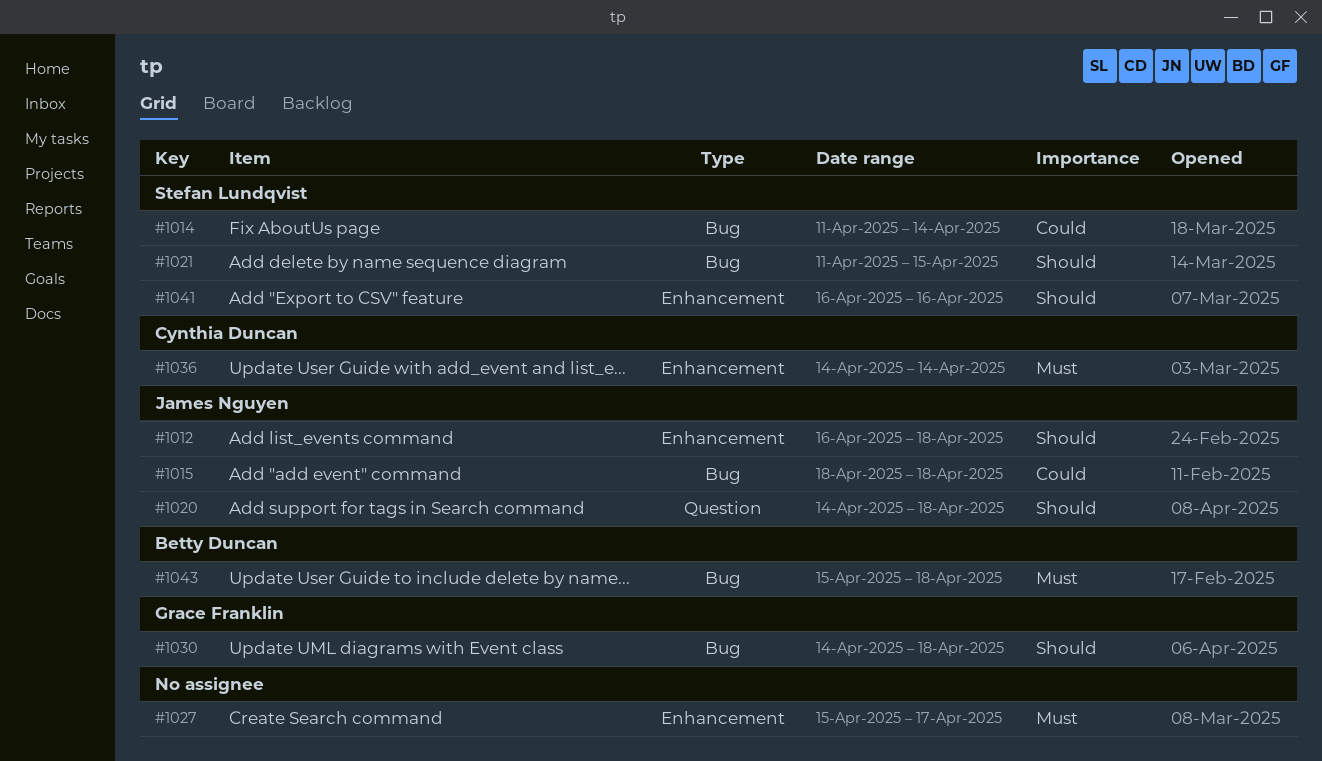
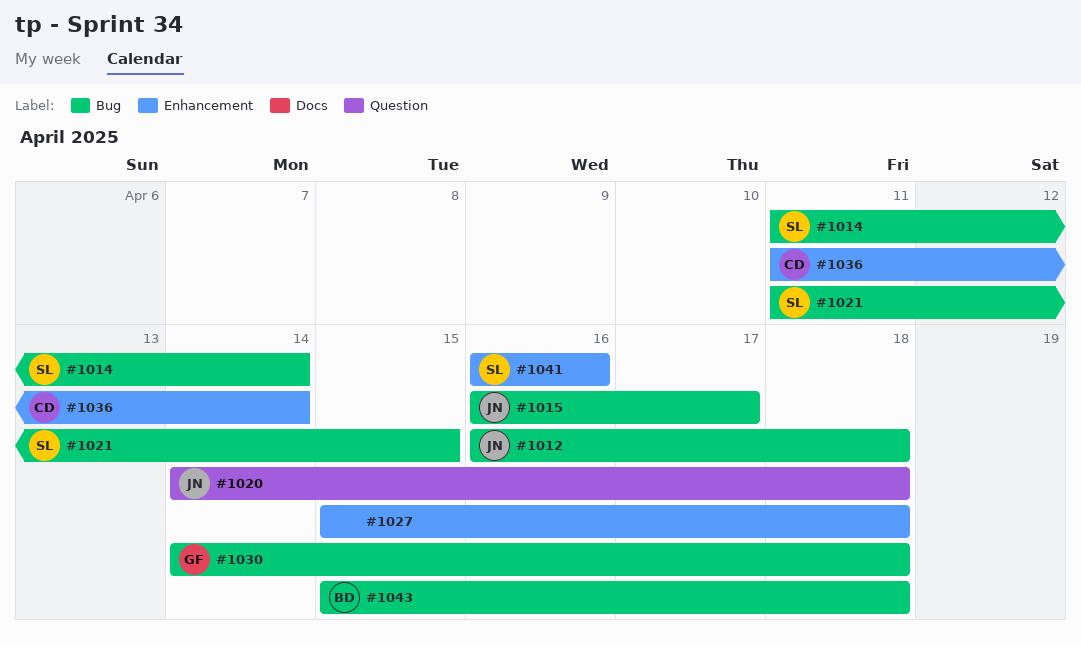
#1012, label: Enhancement -> Bug
#1015, start: Apr 18 -> Apr 16
#1015, due: Apr 18 -> Apr 17
#1027, due: Apr 17 -> Apr 18
#1036, start: Apr 14 -> Apr 11

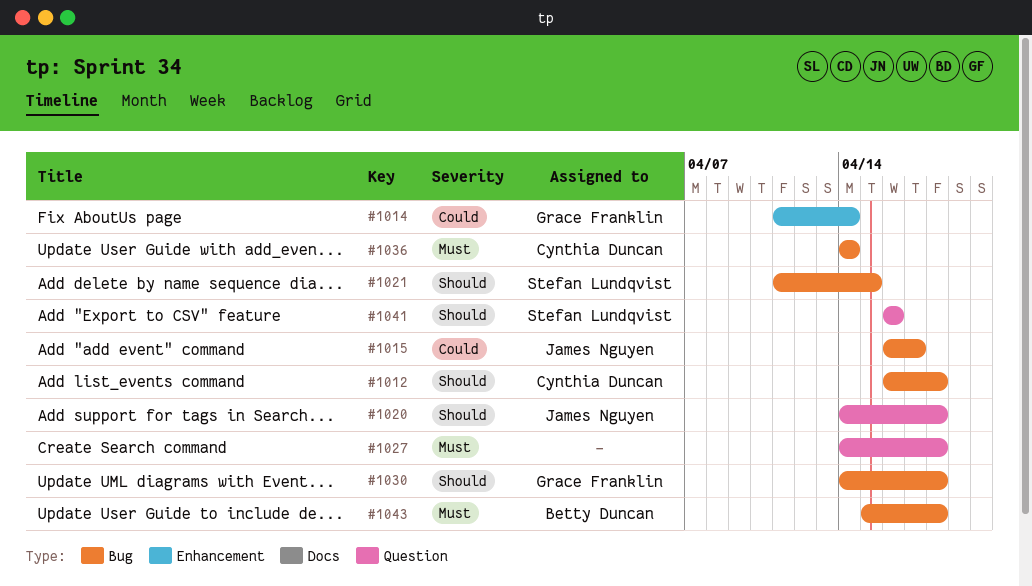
#1012, owner: James Nguyen -> Cynthia Duncan
#1014, owner: Stefan Lundqvist -> Grace Franklin
#1014, label: Bug -> Enhancement
#1027, label: Enhancement -> Question
#1027, start: Apr 15 -> Apr 14
#1036, label: Enhancement -> Bug
#1036, start: Apr 11 -> Apr 14
#1041, label: Enhancement -> Question

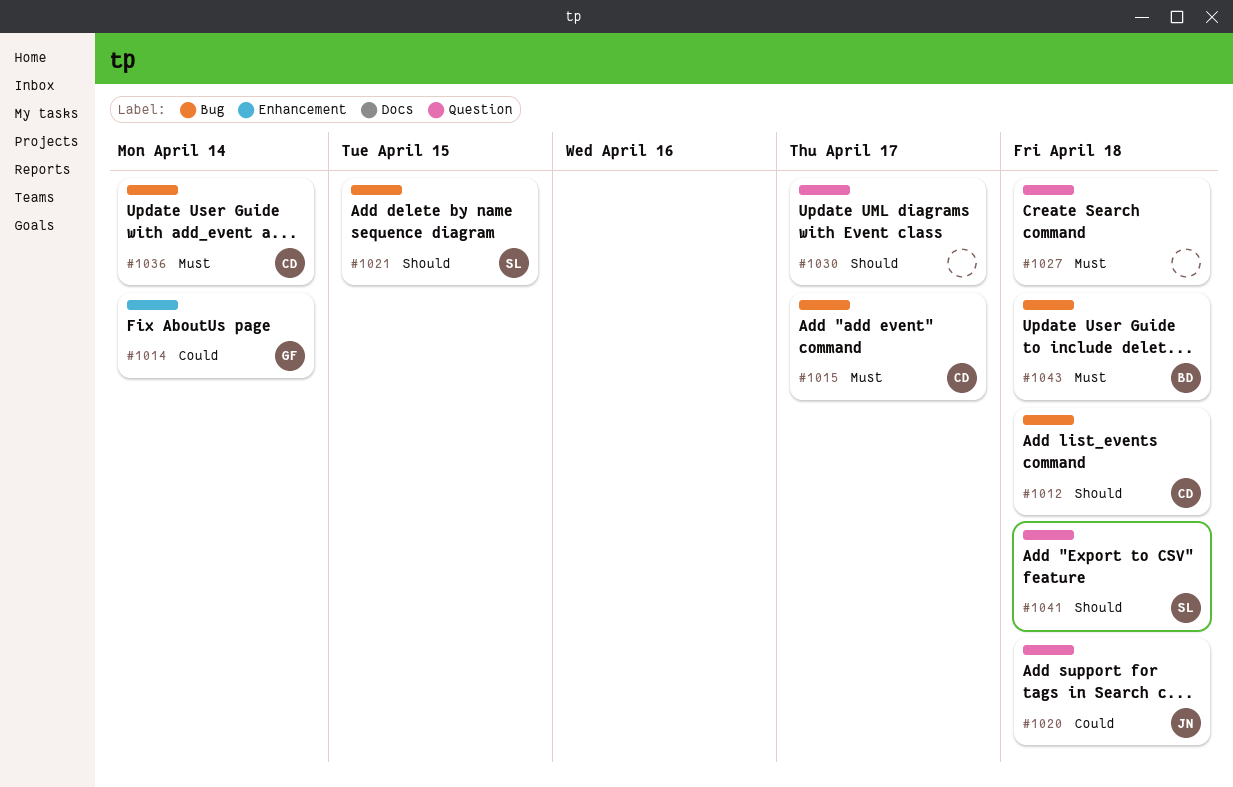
#1015, owner: James Nguyen -> Cynthia Duncan
#1015, priority: Could -> Must
#1020, priority: Should -> Could
#1030, owner: Grace Franklin -> none
#1030, label: Bug -> Question
#1030, due: Apr 18 -> Apr 17
#1041, due: Apr 16 -> Apr 18

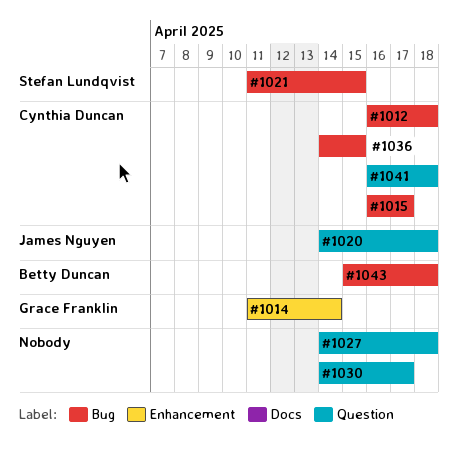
#1036, due: Apr 14 -> Apr 15
#1041, owner: Stefan Lundqvist -> Cynthia Duncan

